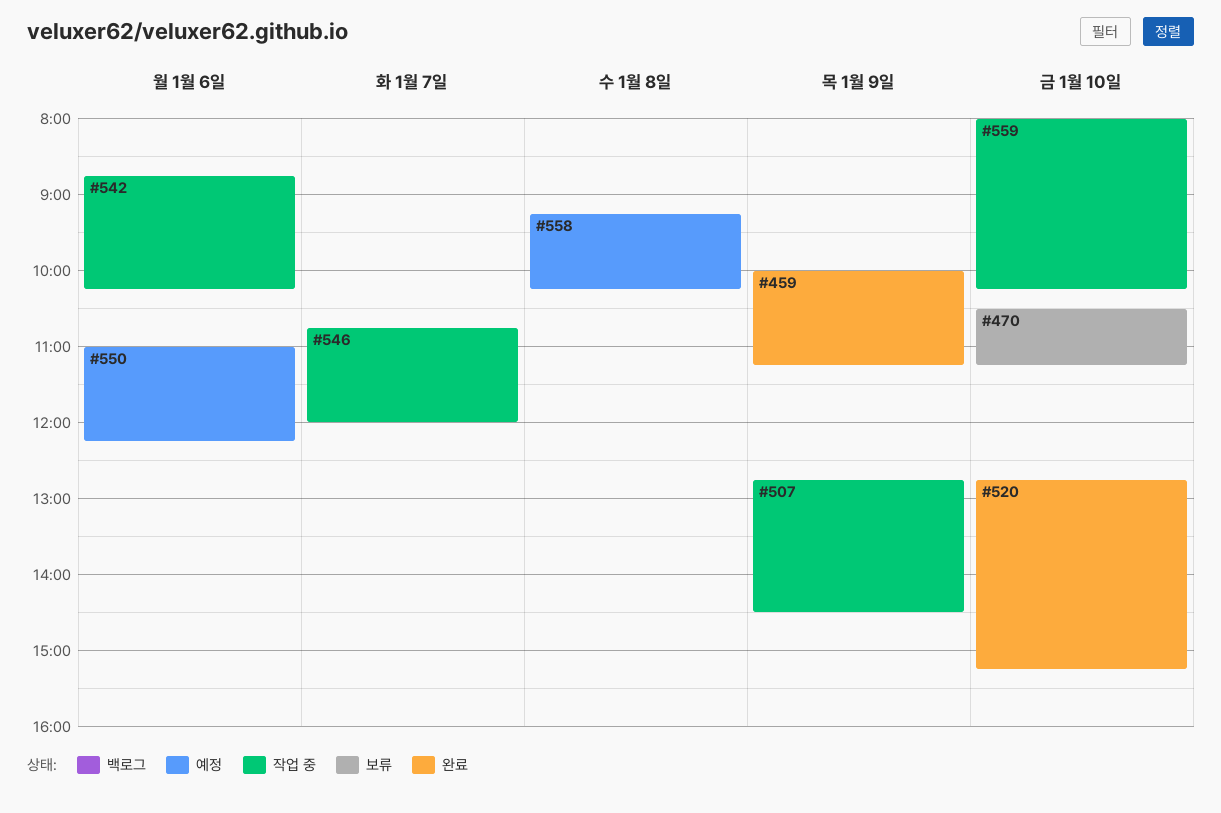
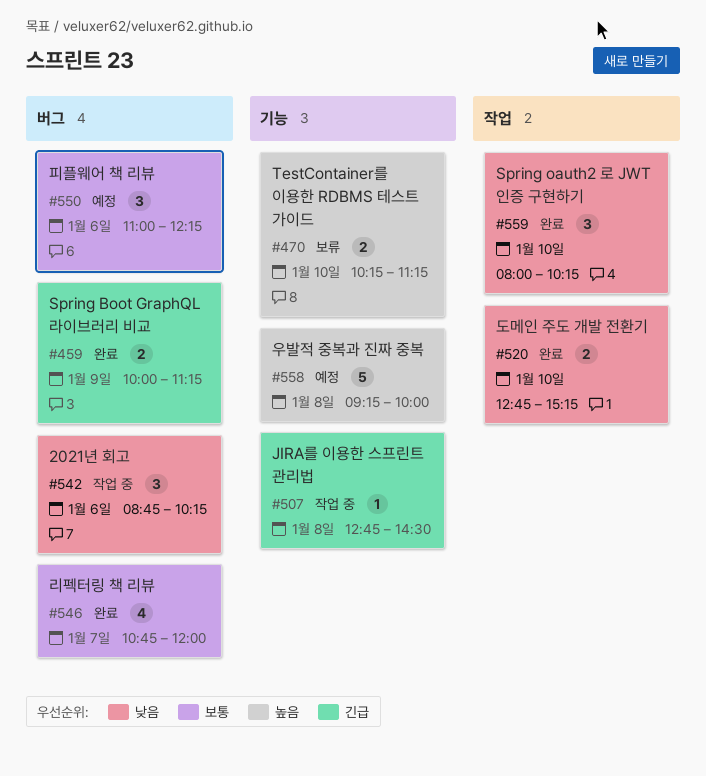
#470, begins: 10:30 -> 10:15
#507, day: Jan 9 -> Jan 8
#546, status: 작업 중 -> 완료
#558, ends: 10:15 -> 10:00
#559, status: 작업 중 -> 완료

